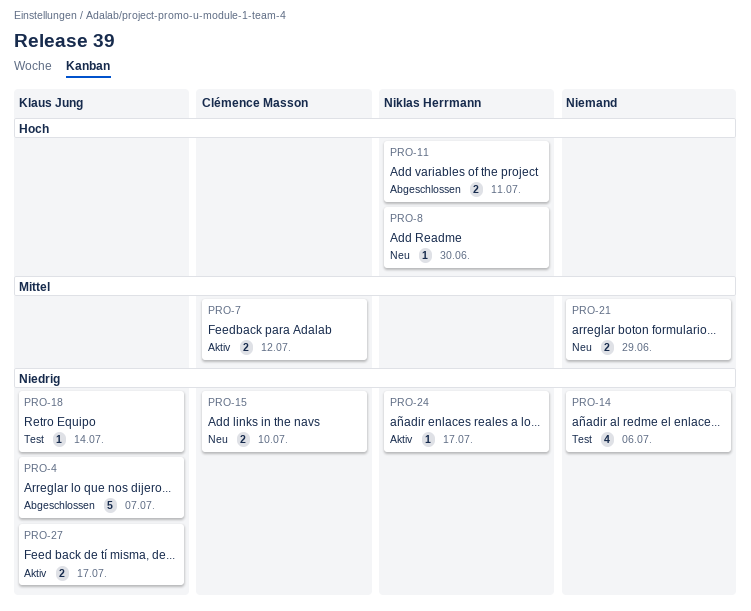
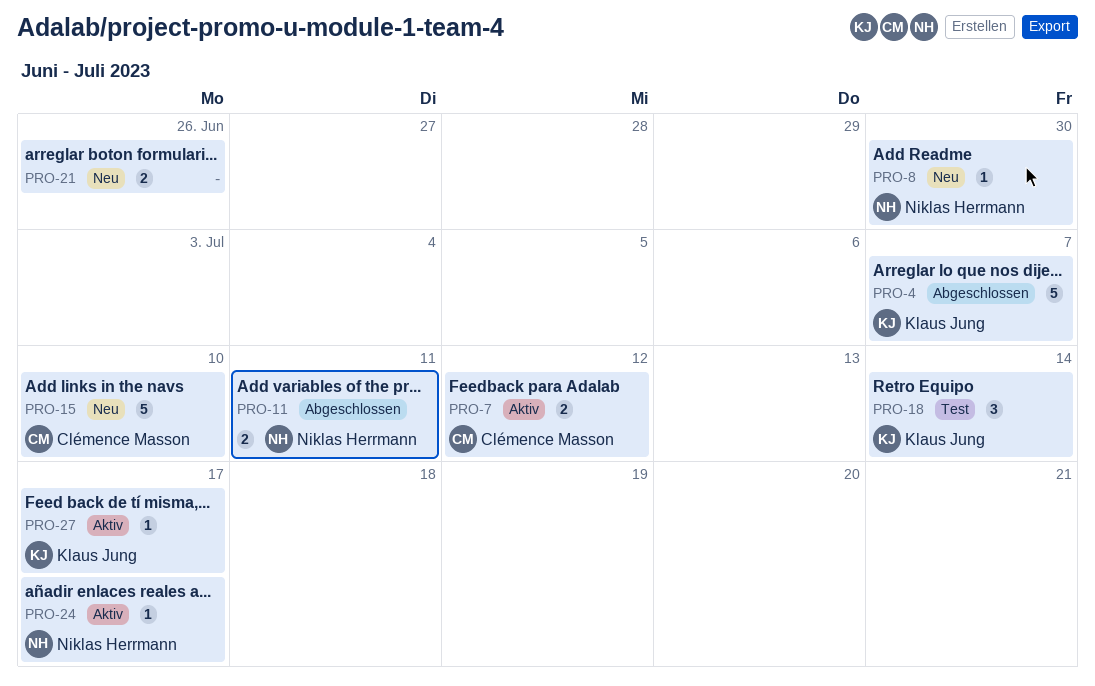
PRO-14: present -> none
PRO-15, estimate: 2 -> 5
PRO-18, estimate: 1 -> 3
PRO-21, due: Jun 29 -> Jun 26
PRO-27, estimate: 2 -> 1

